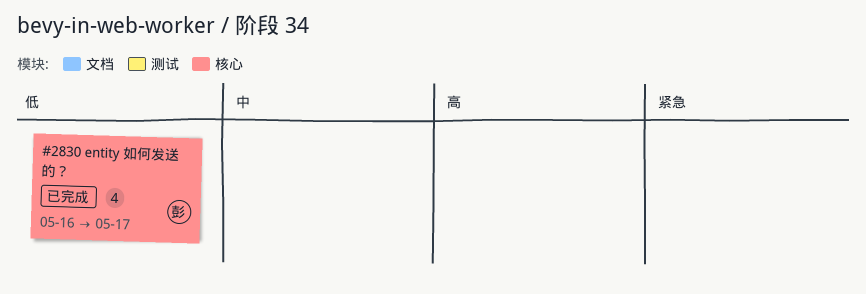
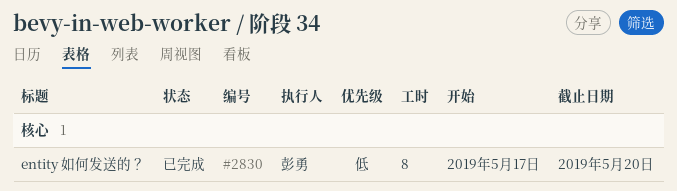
#2830, estimate: 4 -> 8
#2830, start: May 16 -> May 17
#2830, due: May 17 -> May 20

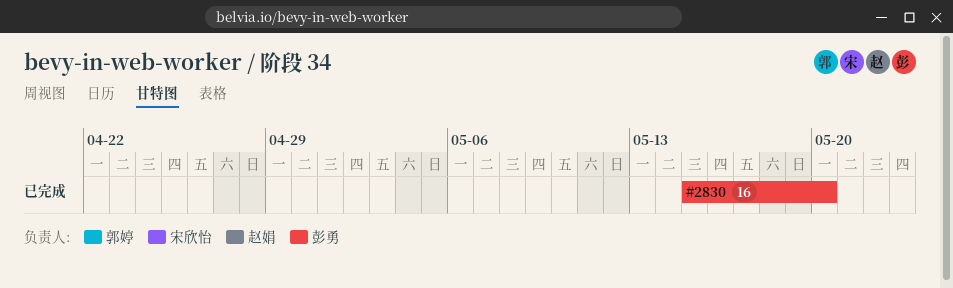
#2830, estimate: 8 -> 16
#2830, start: May 17 -> May 15

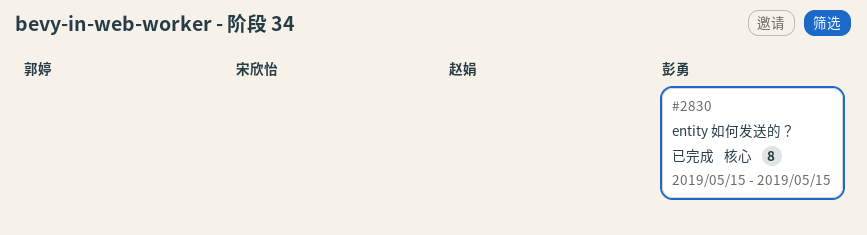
#2830, estimate: 16 -> 8
#2830, due: May 20 -> May 15

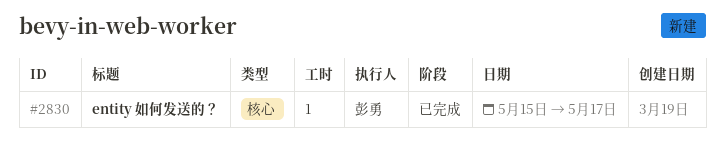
#2830, estimate: 8 -> 1
#2830, due: May 15 -> May 17

